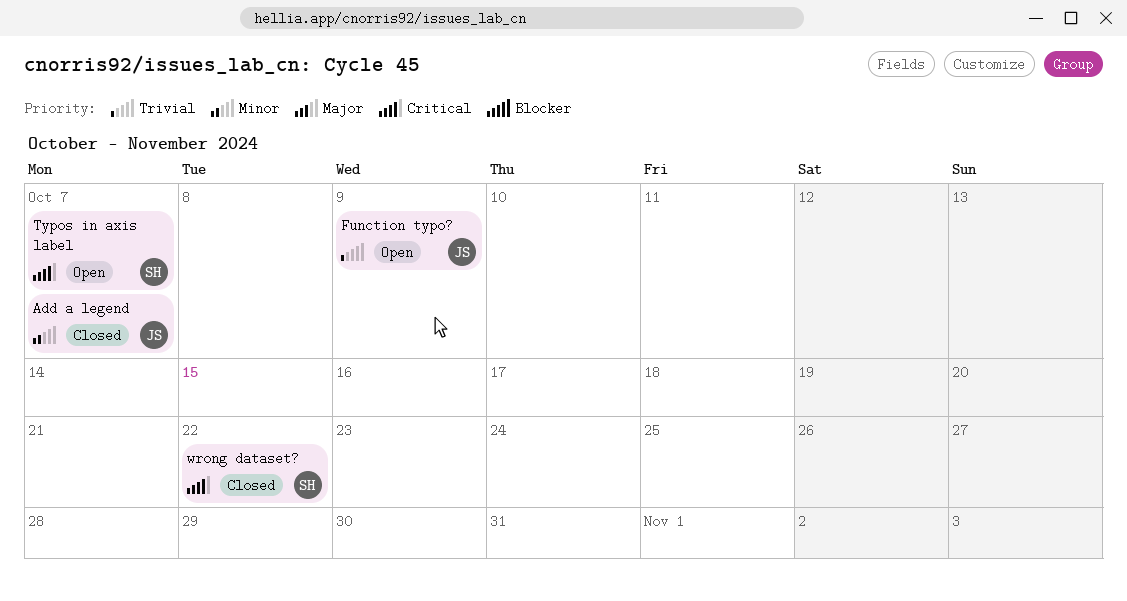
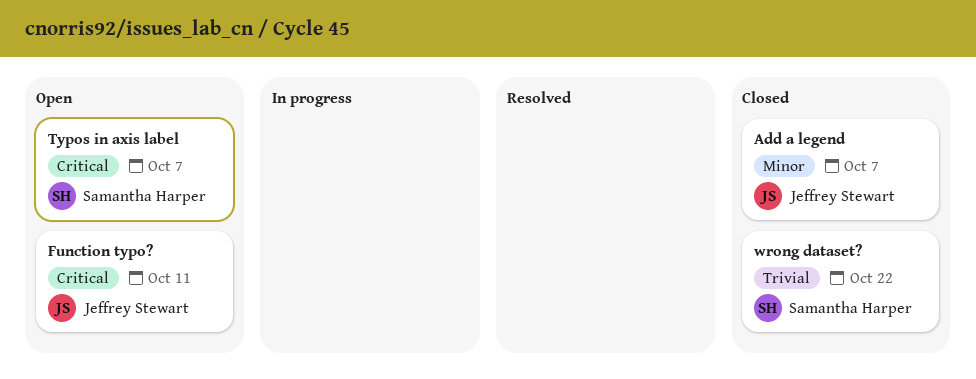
Function typo?, priority: Trivial -> Critical
Function typo?, due: Oct 9 -> Oct 11
wrong dataset?, priority: Critical -> Trivial

